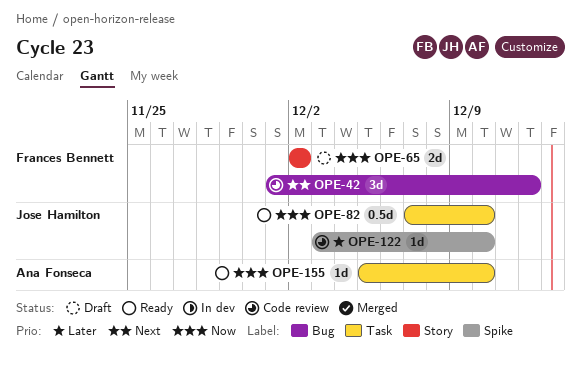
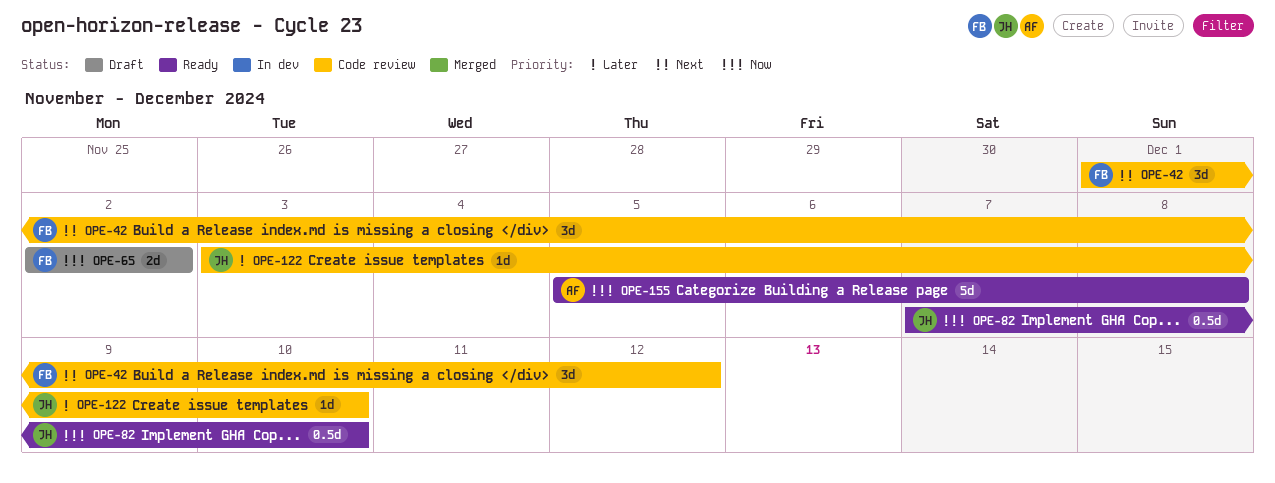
OPE-155, estimate: 1d -> 5d
OPE-155, due: Dec 10 -> Dec 8

